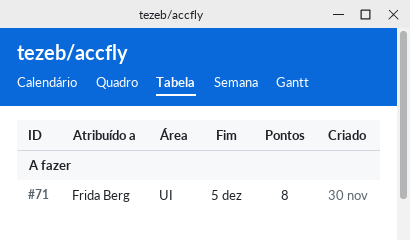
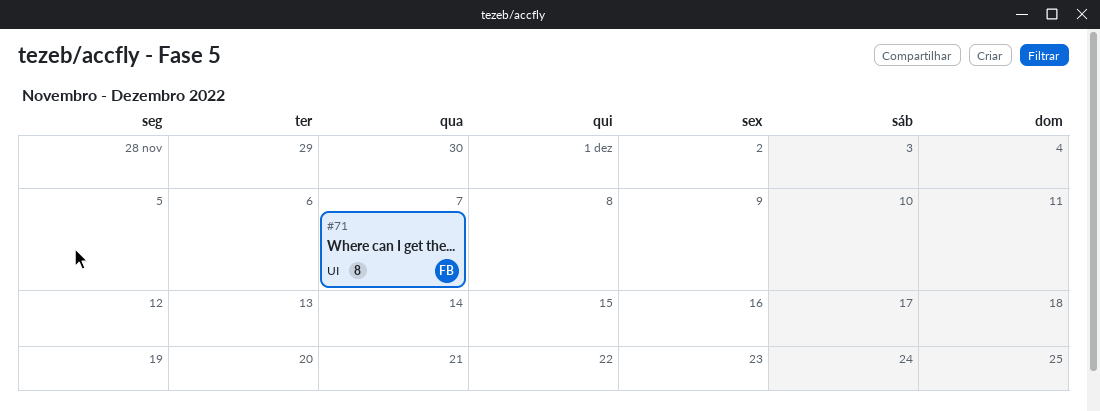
#71, due: Dec 5 -> Dec 7

